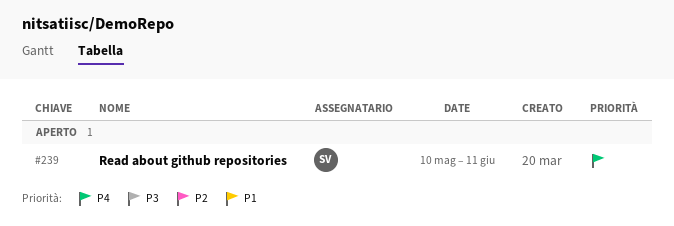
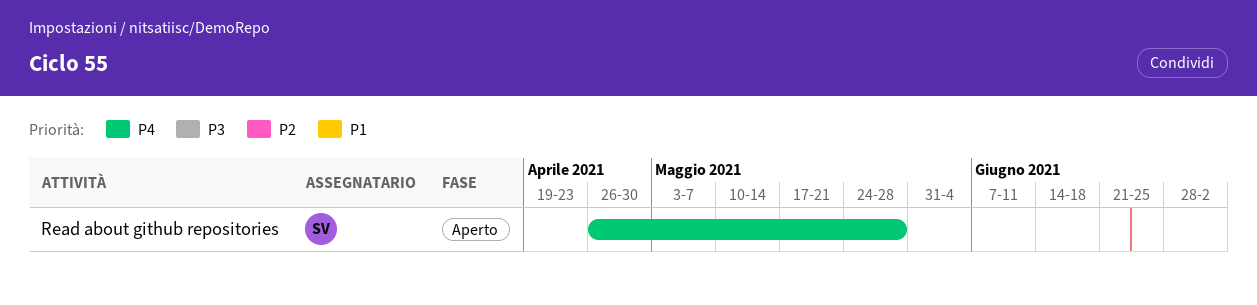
Read about github repositories, start: May 10 -> Apr 26
Read about github repositories, due: Jun 11 -> May 28

